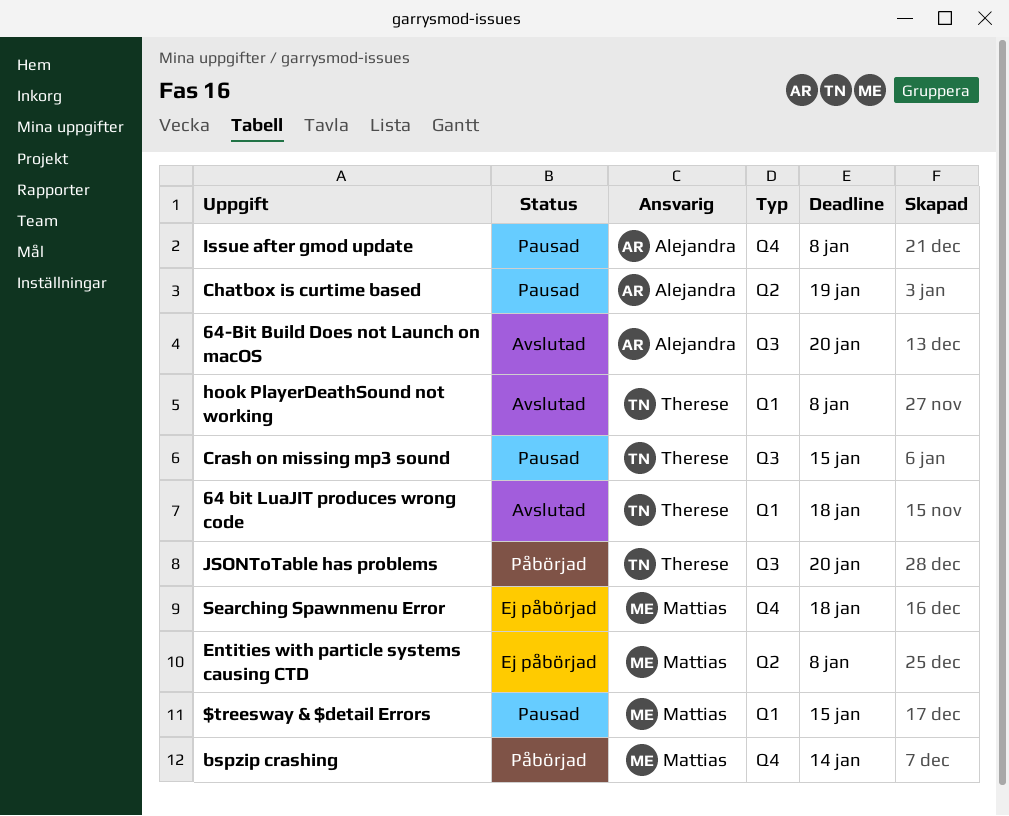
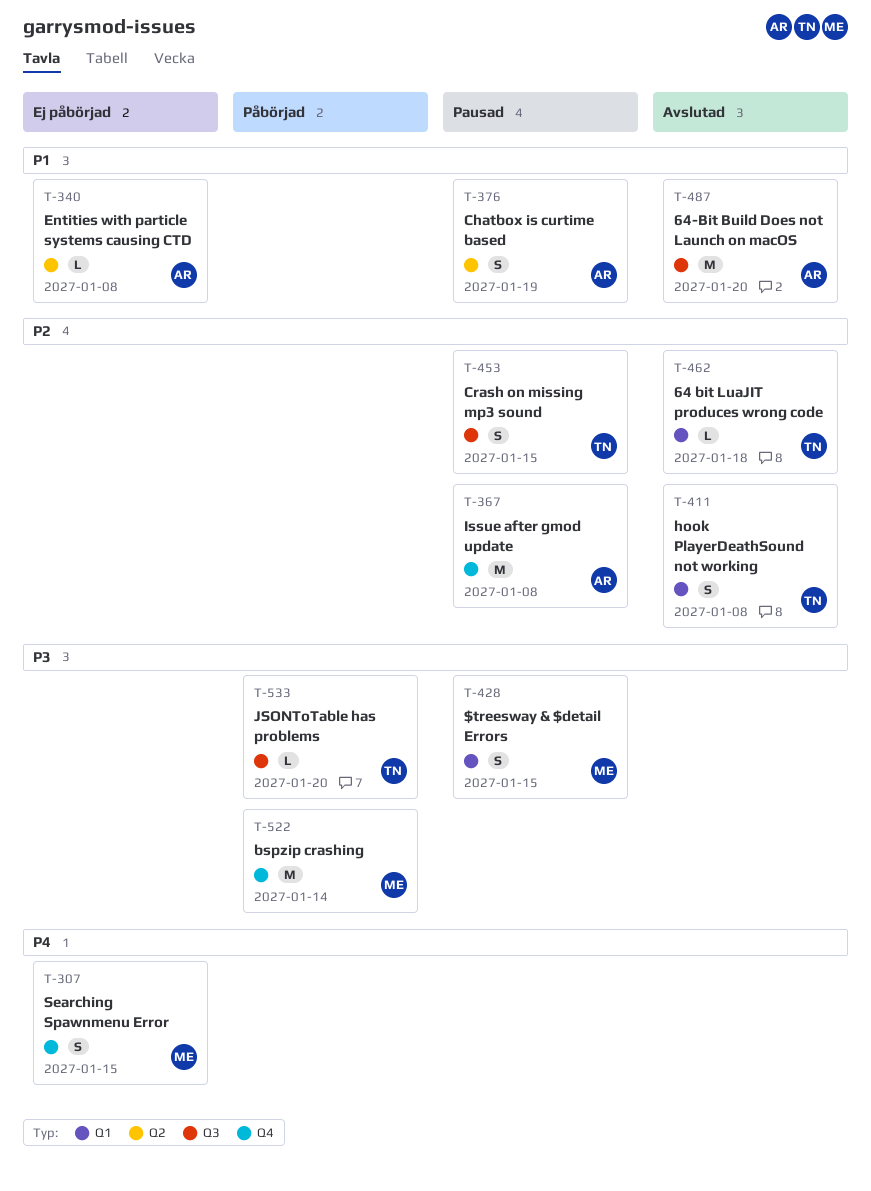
Entities with particle systems causing CTD, owner: Mattias -> Alejandra
Searching Spawnmenu Error, due: Jan 18 -> Jan 15

